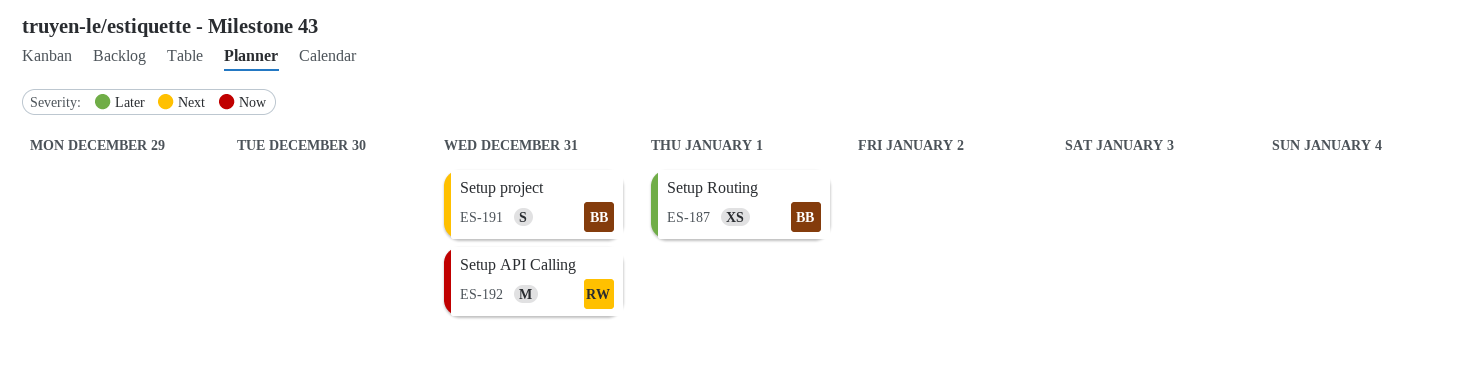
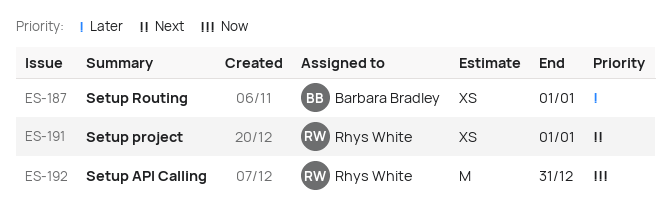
ES-191, owner: Barbara Bradley -> Rhys White
ES-191, estimate: S -> XS
ES-191, due: Dec 31 -> Jan 1

